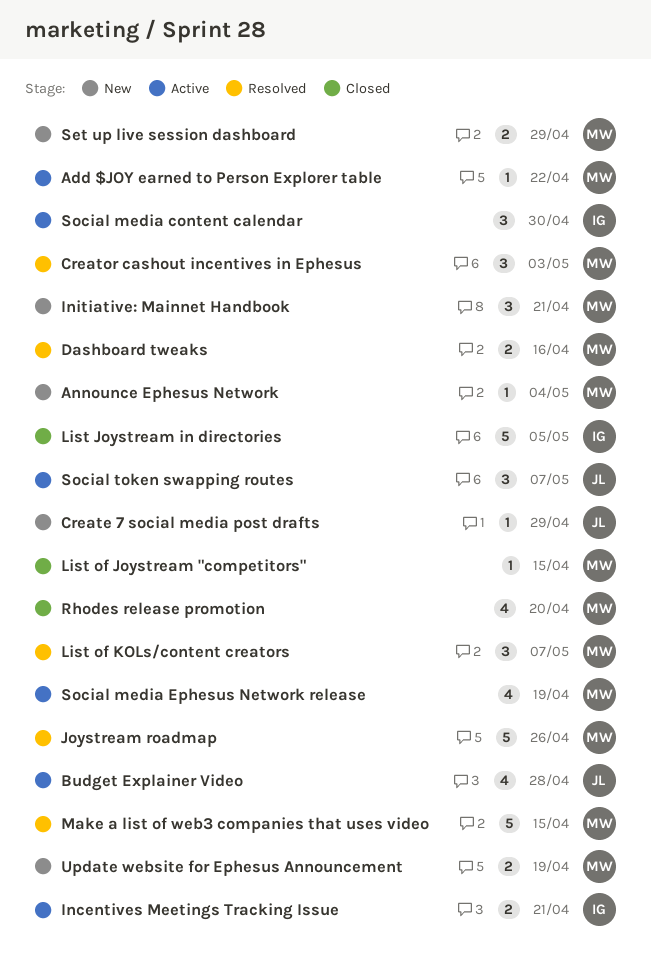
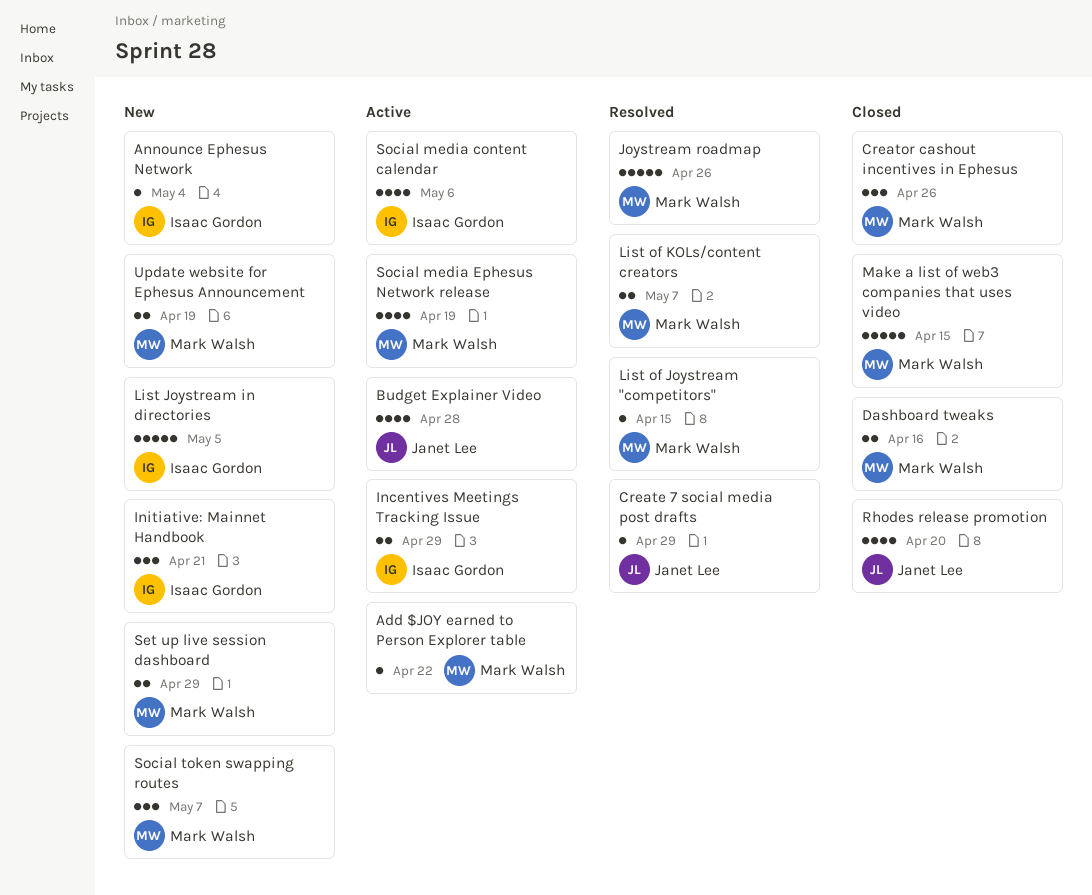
Announce Ephesus Network, owner: Mark Walsh -> Isaac Gordon
Create 7 social media post drafts, status: New -> Resolved
Creator cashout incentives in Ephesus, status: Resolved -> Closed
Creator cashout incentives in Ephesus, due: May 3 -> Apr 26
Dashboard tweaks, status: Resolved -> Closed
Incentives Meetings Tracking Issue, due: Apr 21 -> Apr 29
Initiative: Mainnet Handbook, owner: Mark Walsh -> Isaac Gordon
List Joystream in directories, status: Closed -> New
List of Joystream "competitors", status: Closed -> Resolved
List of KOLs/content creators, estimate: 3 -> 2
Make a list of web3 companies that uses video, status: Resolved -> Closed
Rhodes release promotion, owner: Mark Walsh -> Janet Lee
Social media content calendar, estimate: 3 -> 4
Social media content calendar, due: Apr 30 -> May 6
Social token swapping routes, status: Active -> New
Social token swapping routes, owner: Janet Lee -> Mark Walsh

